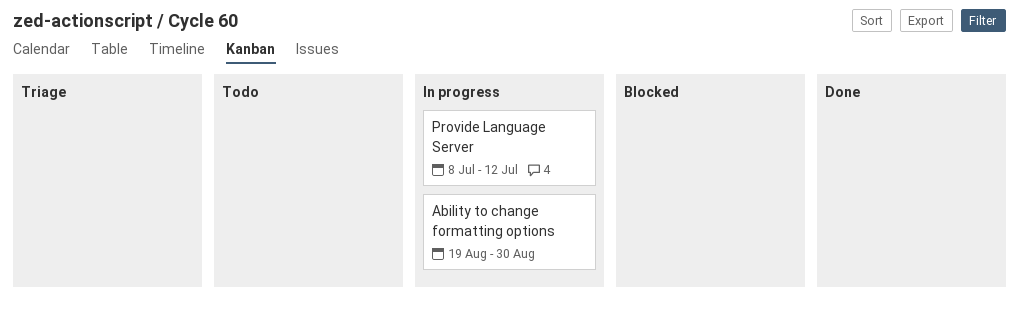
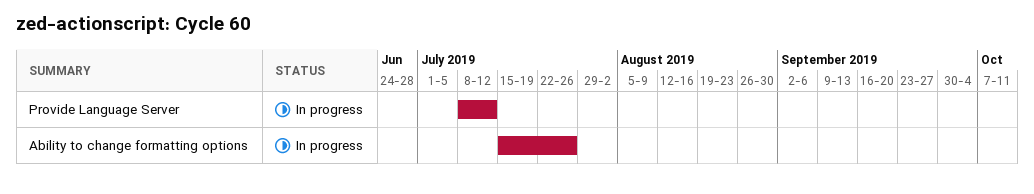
Ability to change formatting options, start: Aug 19 -> Jul 15
Ability to change formatting options, due: Aug 30 -> Jul 26

